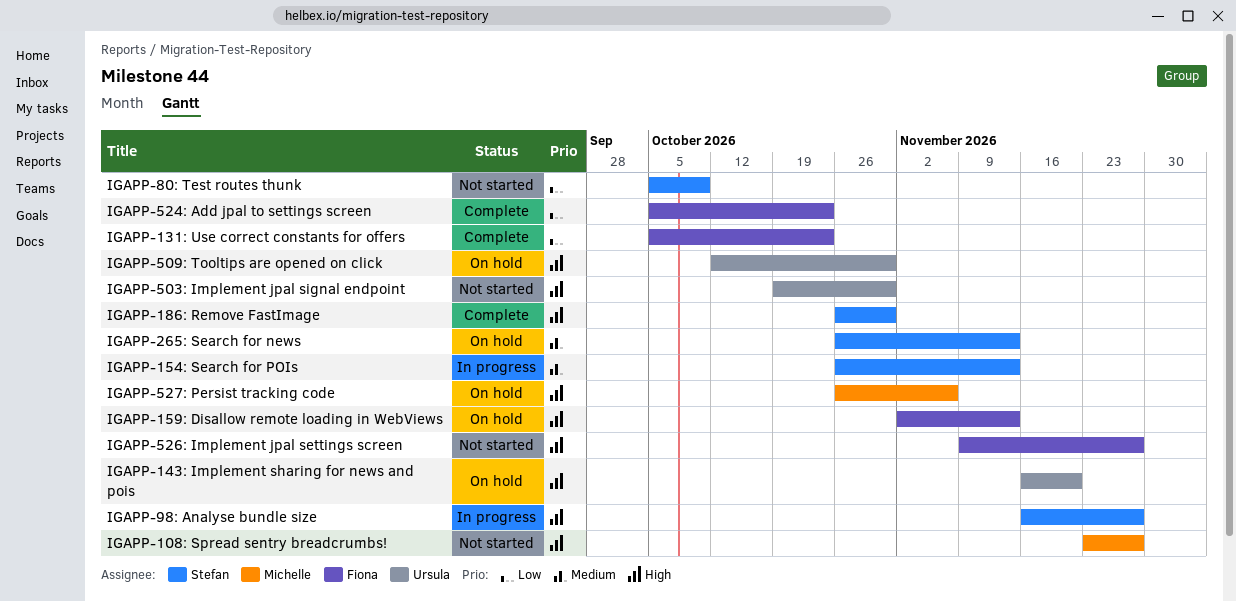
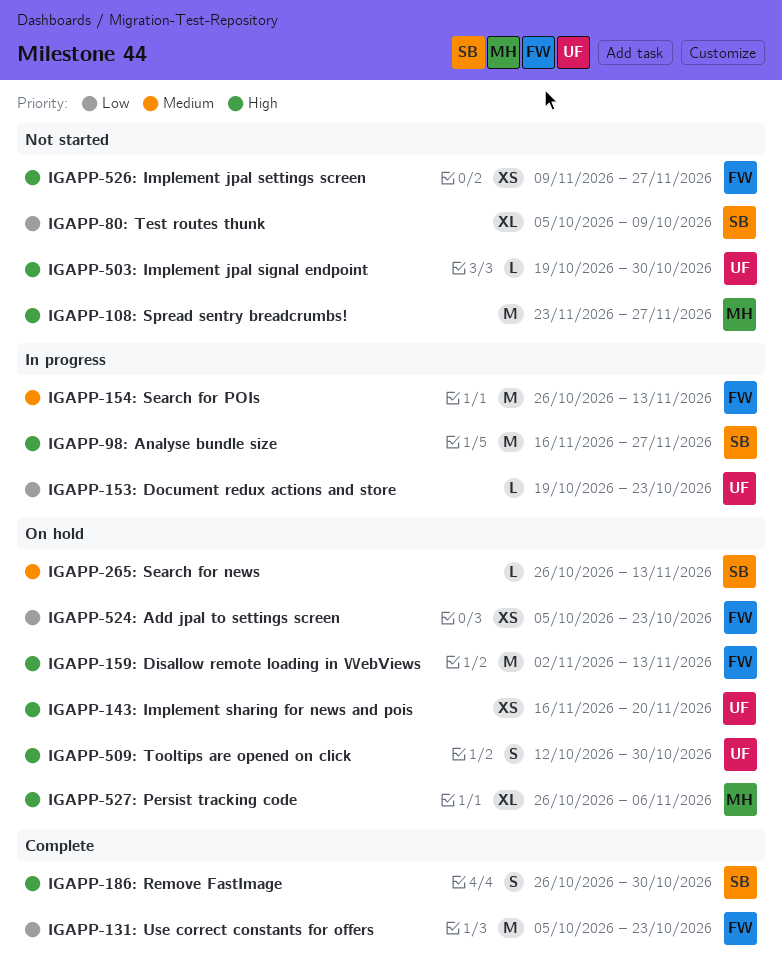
IGAPP-153: Document redux actions and store: none -> present
IGAPP-154: Search for POIs, owner: Stefan -> Fiona
IGAPP-524: Add jpal to settings screen, status: Complete -> On hold

